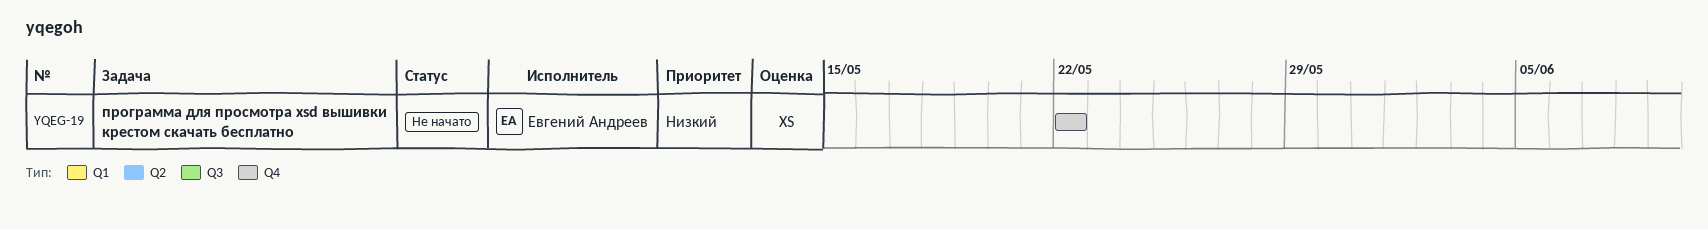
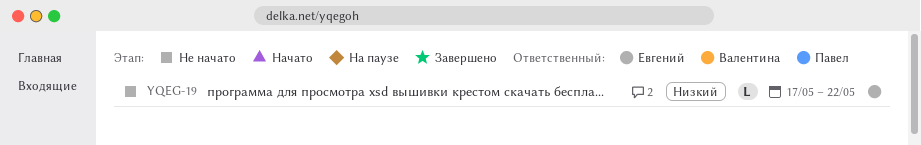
YQEG-19, estimate: XS -> L
YQEG-19, start: May 22 -> May 17

